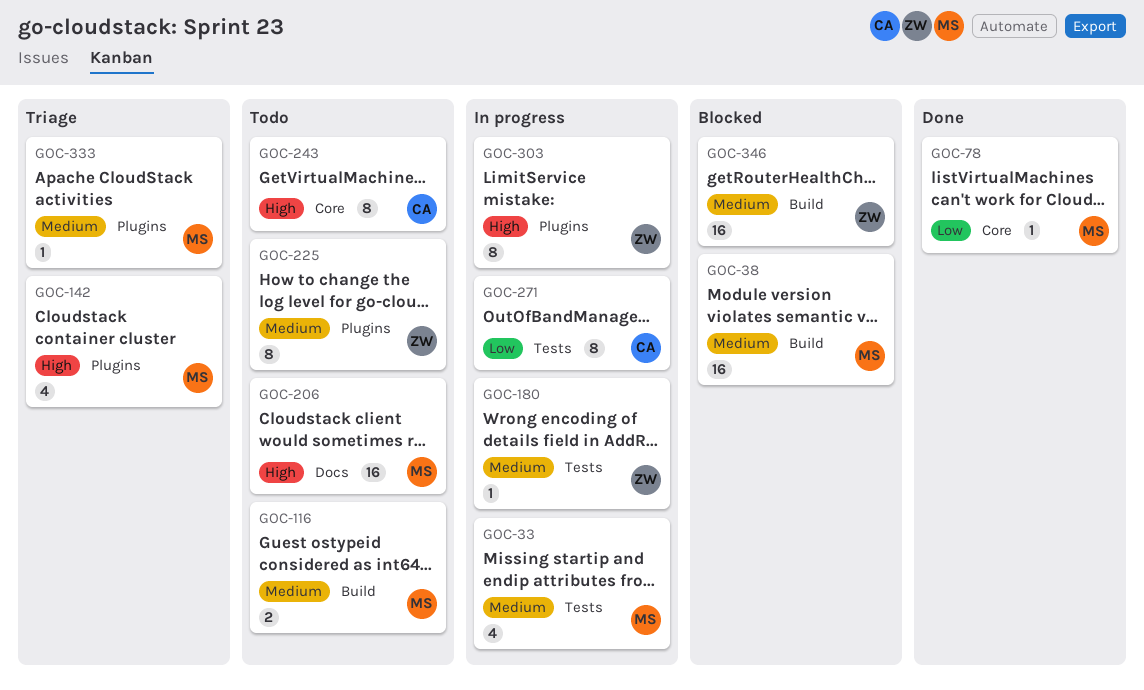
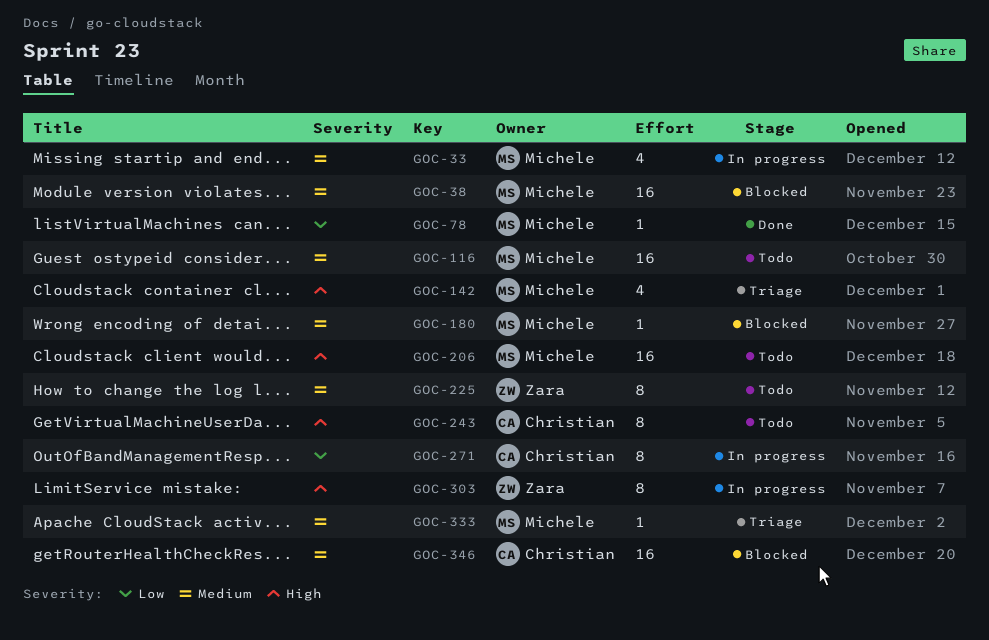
GOC-116, estimate: 2 -> 16
GOC-180, status: In progress -> Blocked
GOC-180, owner: Zara -> Michele
GOC-346, owner: Zara -> Christian

